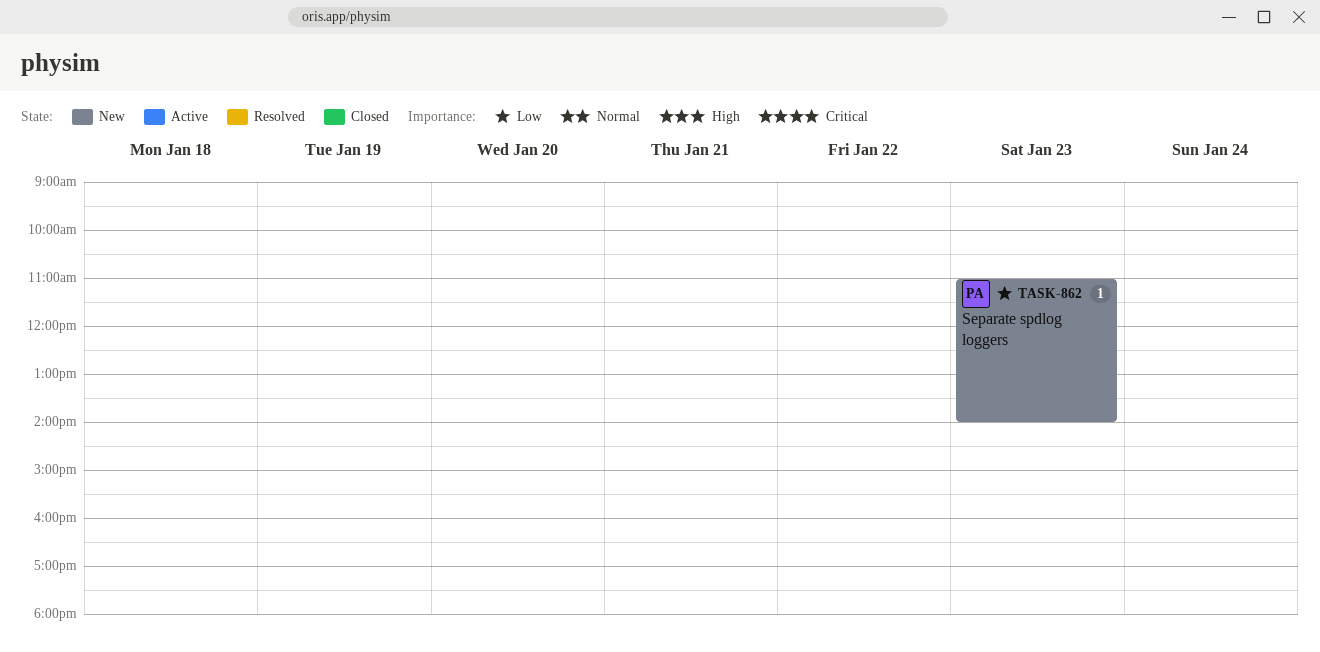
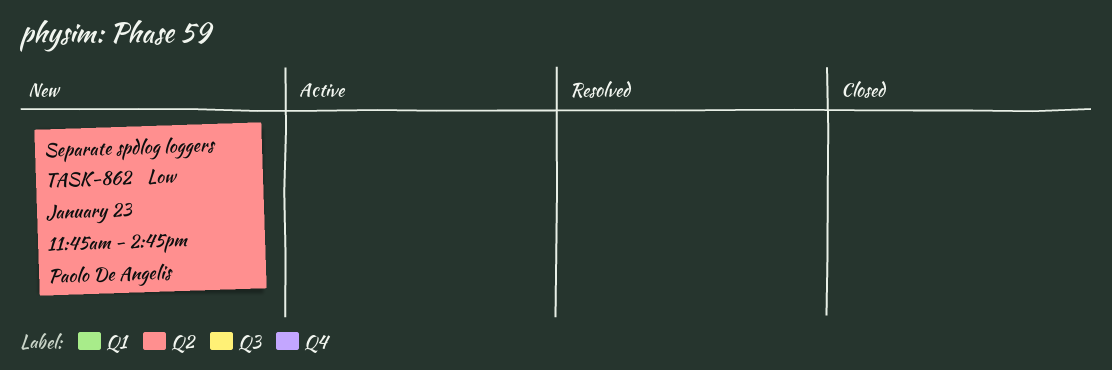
TASK-862, begins: 11:00 -> 11:45
TASK-862, ends: 14:00 -> 14:45

